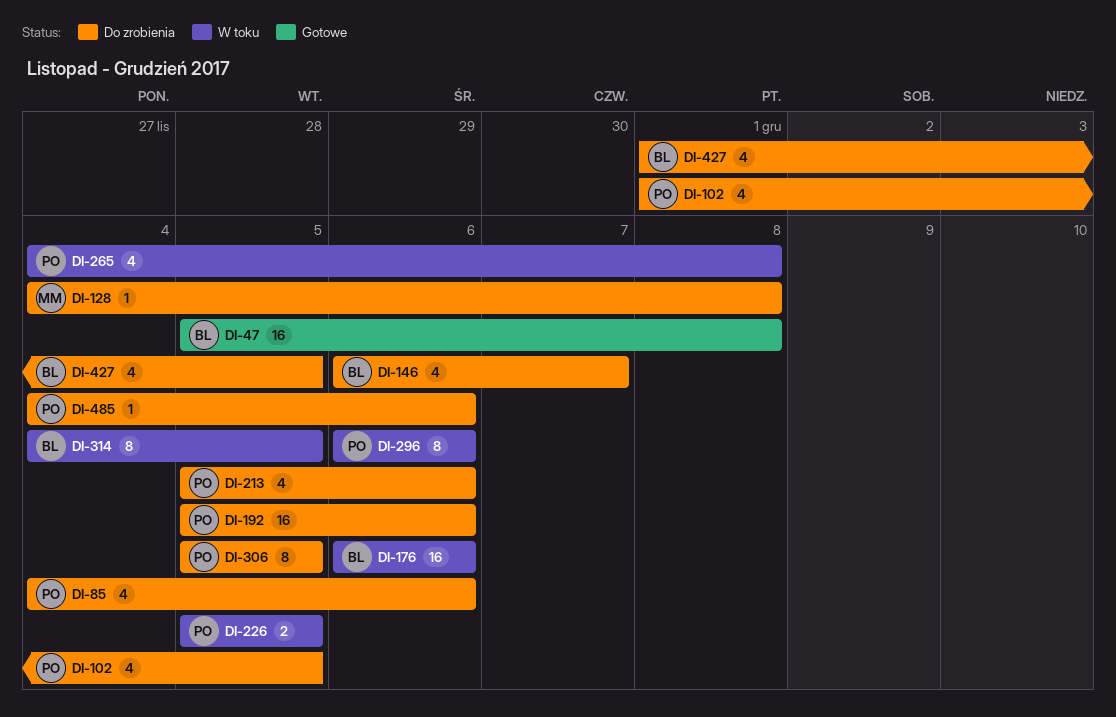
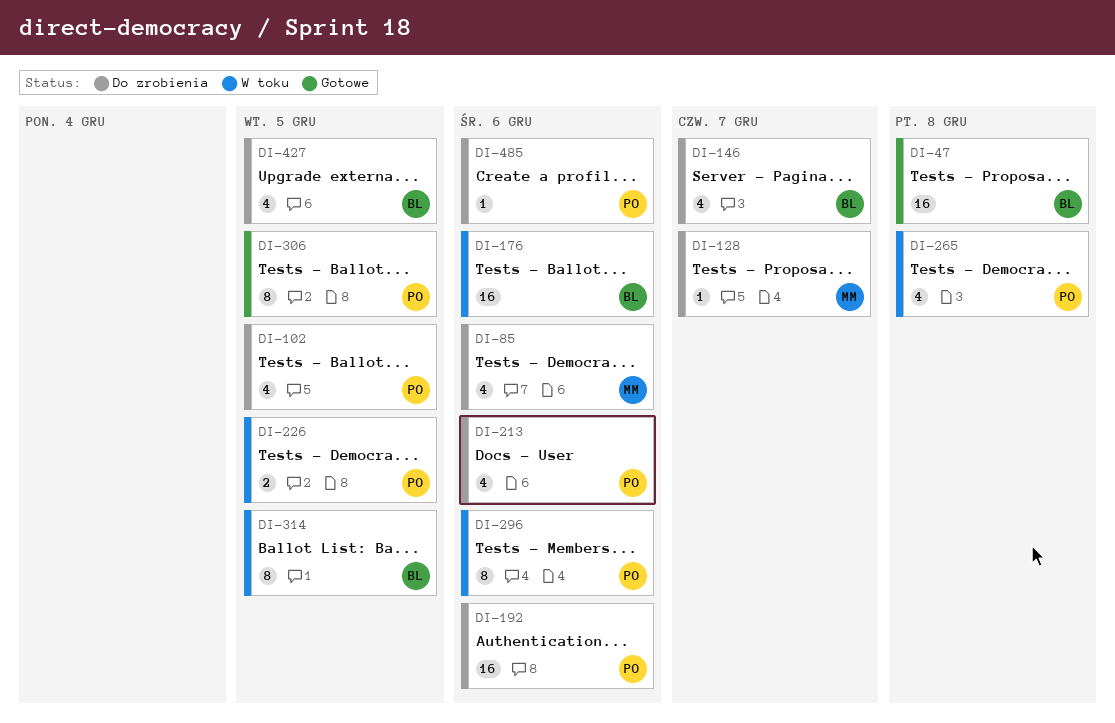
DI-85, owner: PO -> MM
DI-128, due: Dec 8 -> Dec 7
DI-306, status: Do zrobienia -> Gotowe

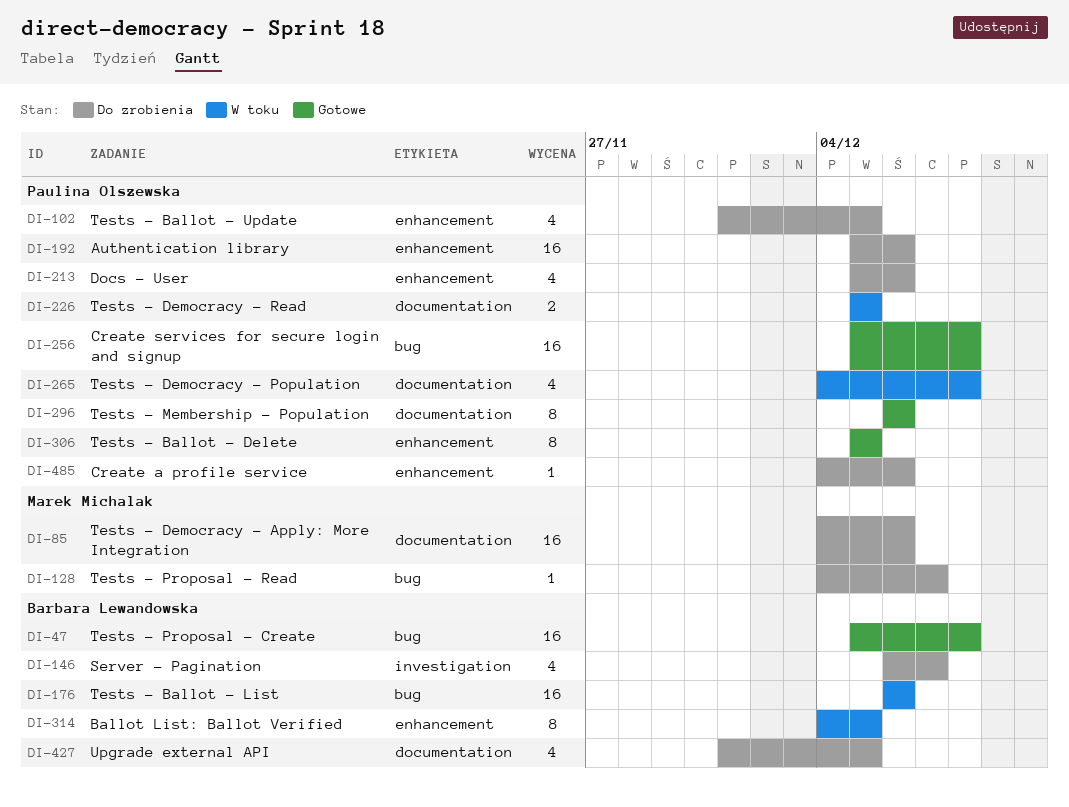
DI-85, estimate: 4 -> 16
DI-256: none -> present
DI-296, status: W toku -> Gotowe

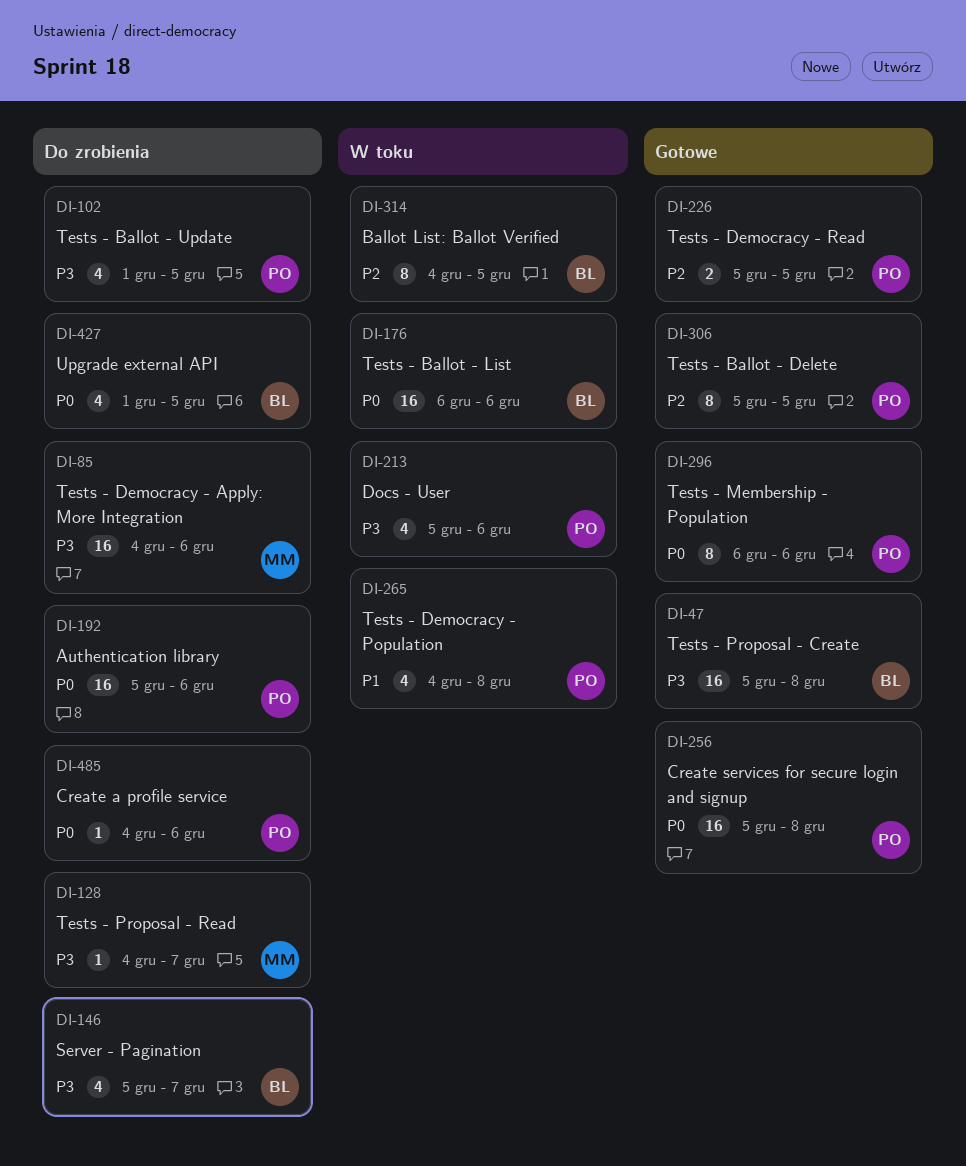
DI-146, start: Dec 6 -> Dec 5
DI-213, status: Do zrobienia -> W toku
DI-226, status: W toku -> Gotowe

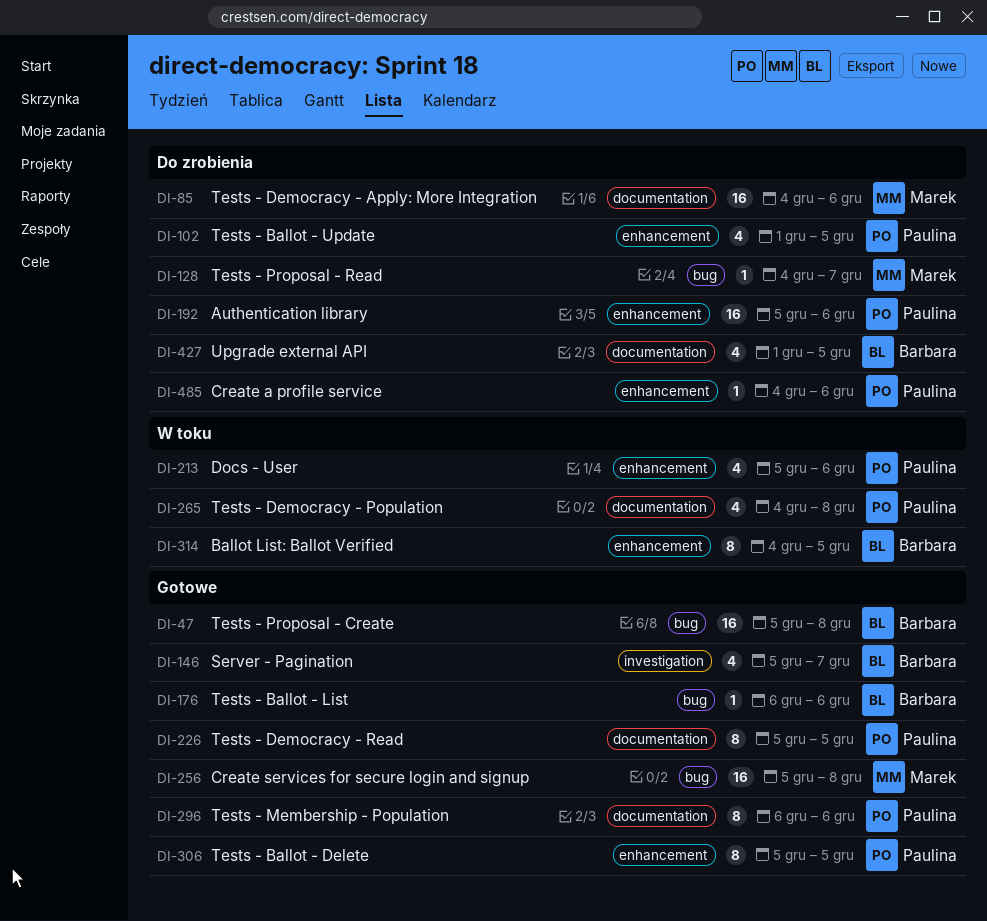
DI-146, status: Do zrobienia -> Gotowe
DI-176, status: W toku -> Gotowe
DI-176, estimate: 16 -> 1
DI-226, estimate: 2 -> 8
DI-256, owner: Paulina -> Marek

